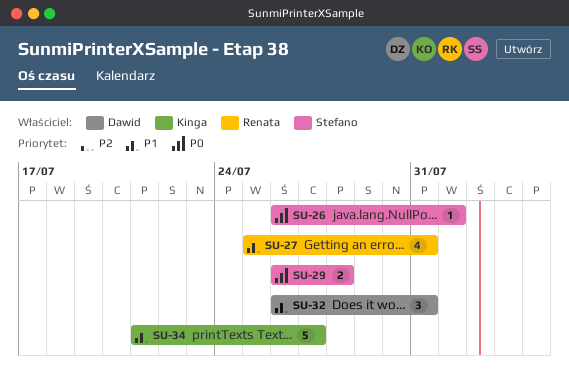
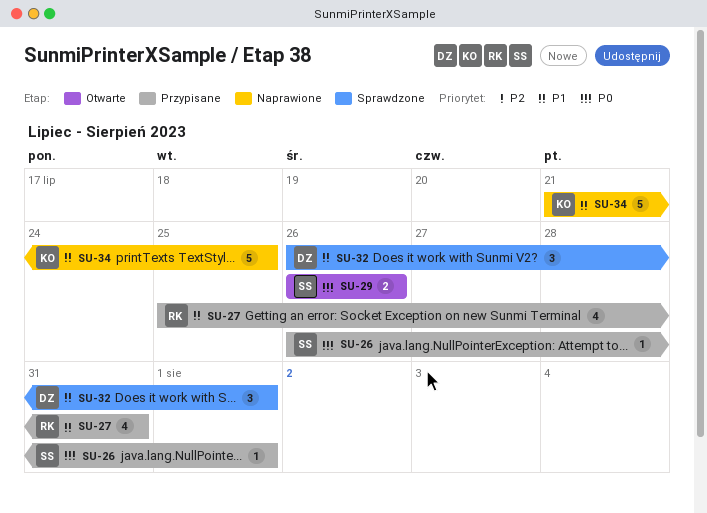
SU-29, due: Jul 28 -> Jul 26
SU-32, due: Jul 31 -> Aug 1
SU-34, due: Jul 27 -> Jul 25

